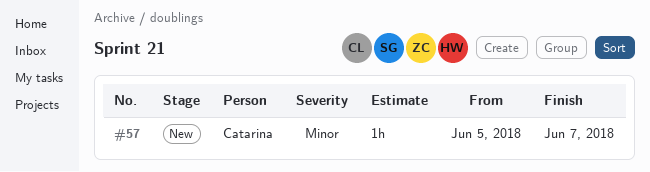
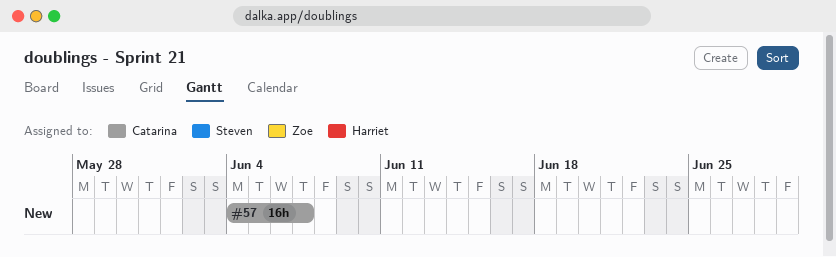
#57, estimate: 1h -> 16h
#57, start: Jun 5 -> Jun 4

